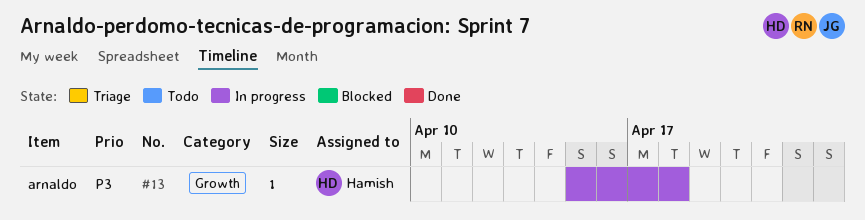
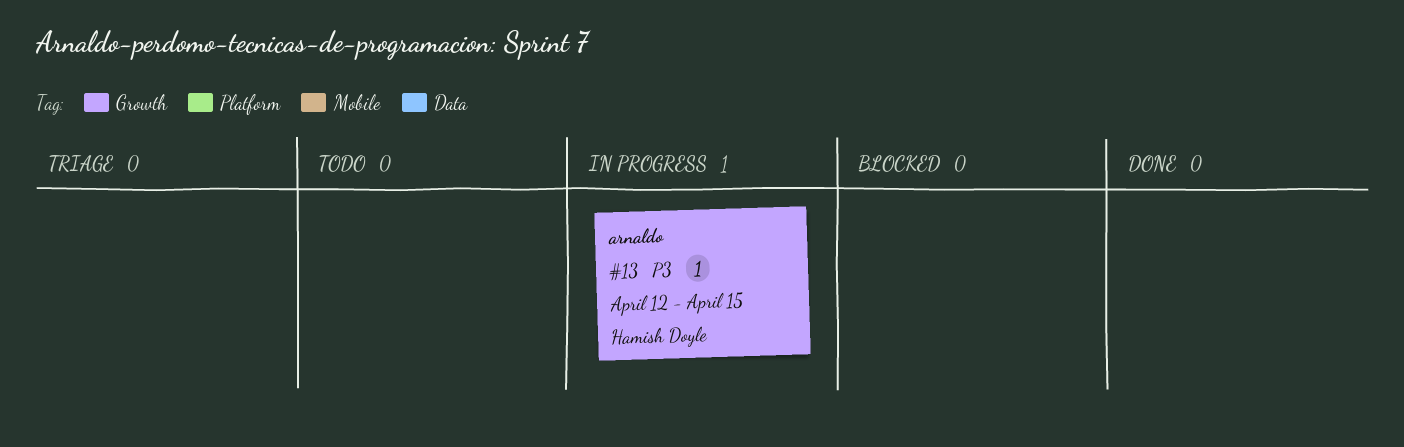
#13, start: Apr 15 -> Apr 12
#13, due: Apr 18 -> Apr 15

